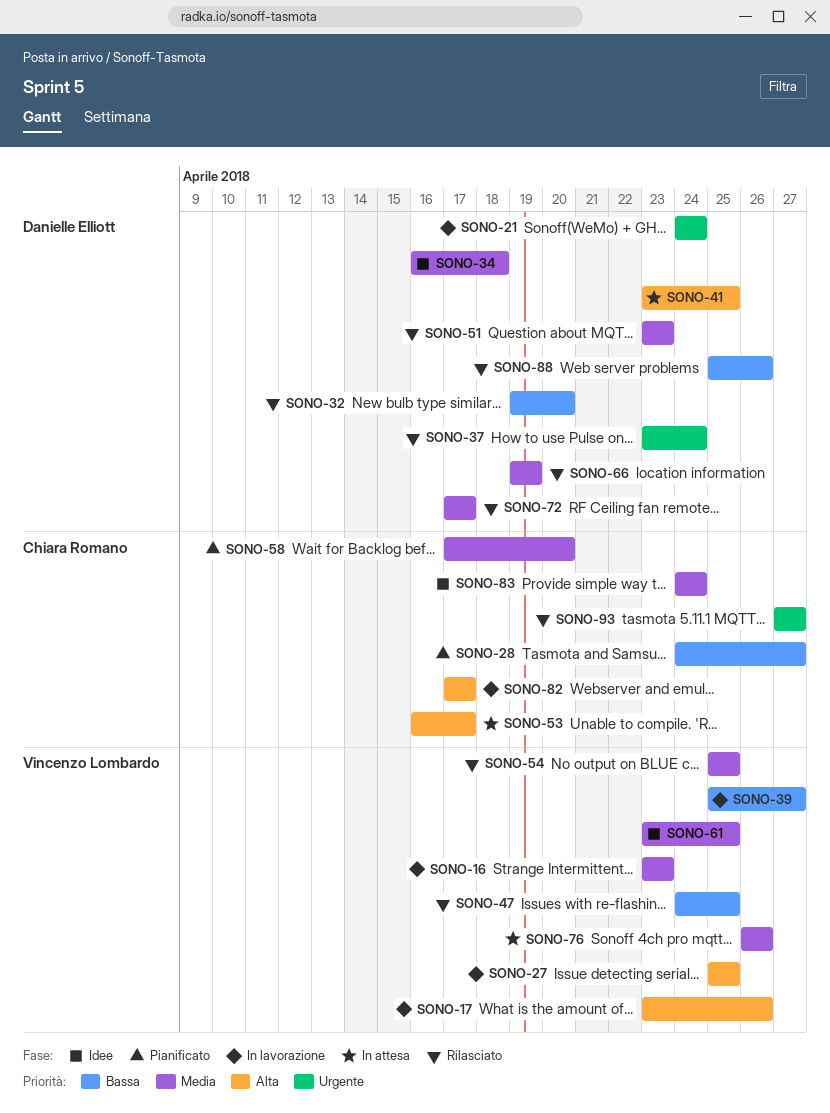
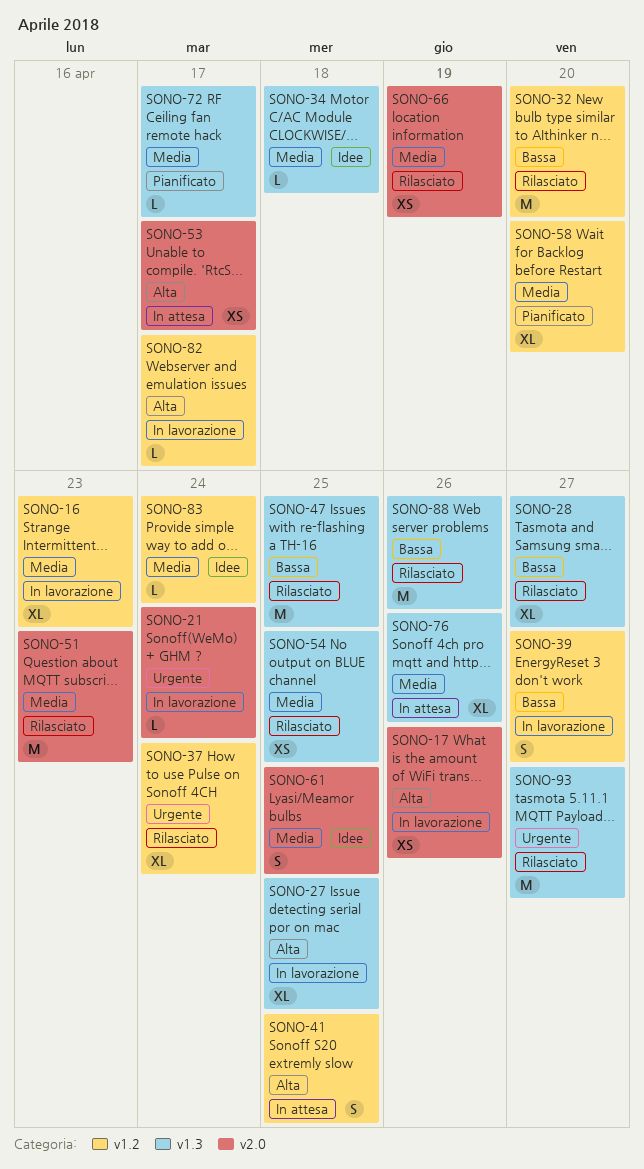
SONO-28, status: Pianificato -> Rilasciato
SONO-72, status: Rilasciato -> Pianificato

